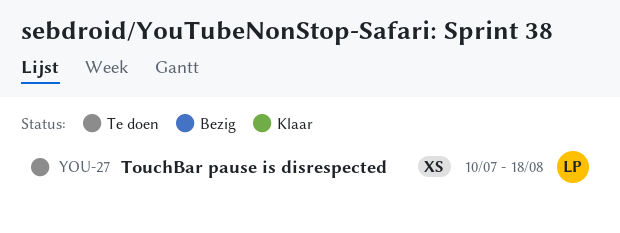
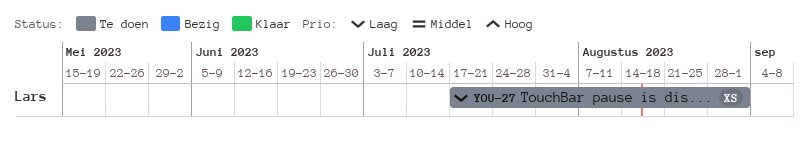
YOU-27, start: Jul 10 -> Jul 17
YOU-27, due: Aug 18 -> Sep 1

